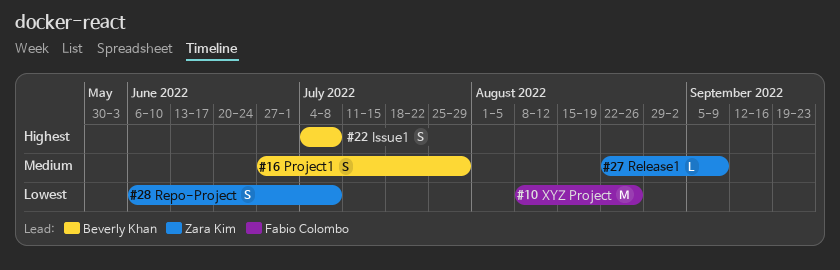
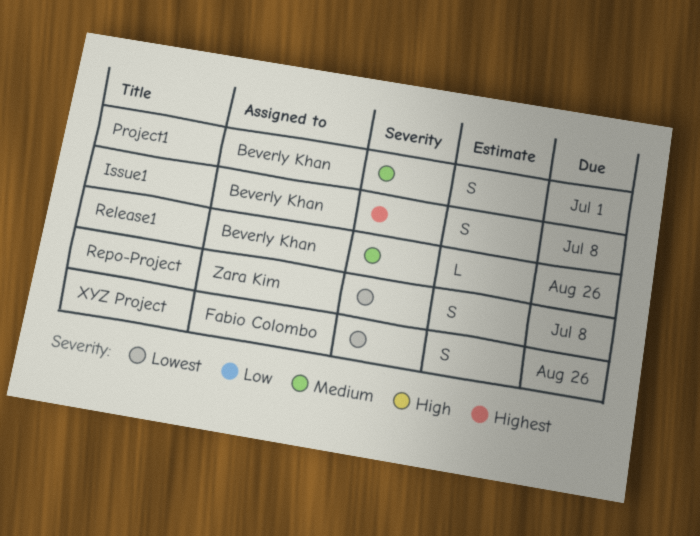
Project1, due: Jul 29 -> Jul 1
Release1, owner: Zara Kim -> Beverly Khan
Release1, due: Sep 9 -> Aug 26
XYZ Project, estimate: M -> S

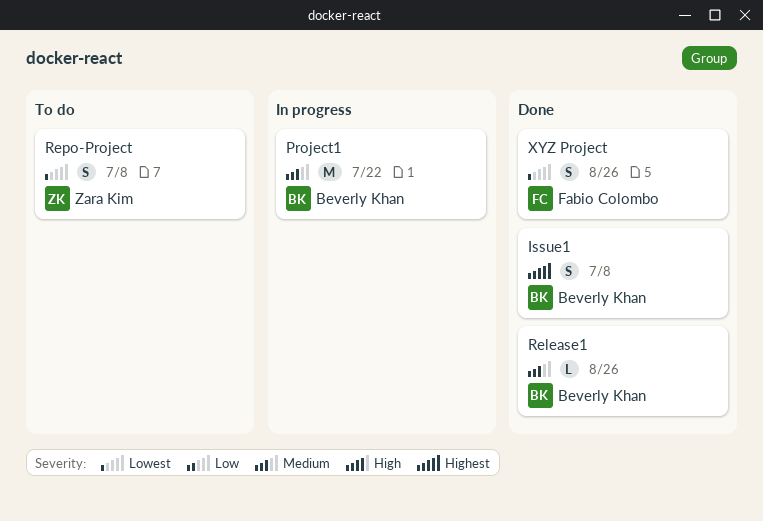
Project1, estimate: S -> M
Project1, due: Jul 1 -> Jul 22

